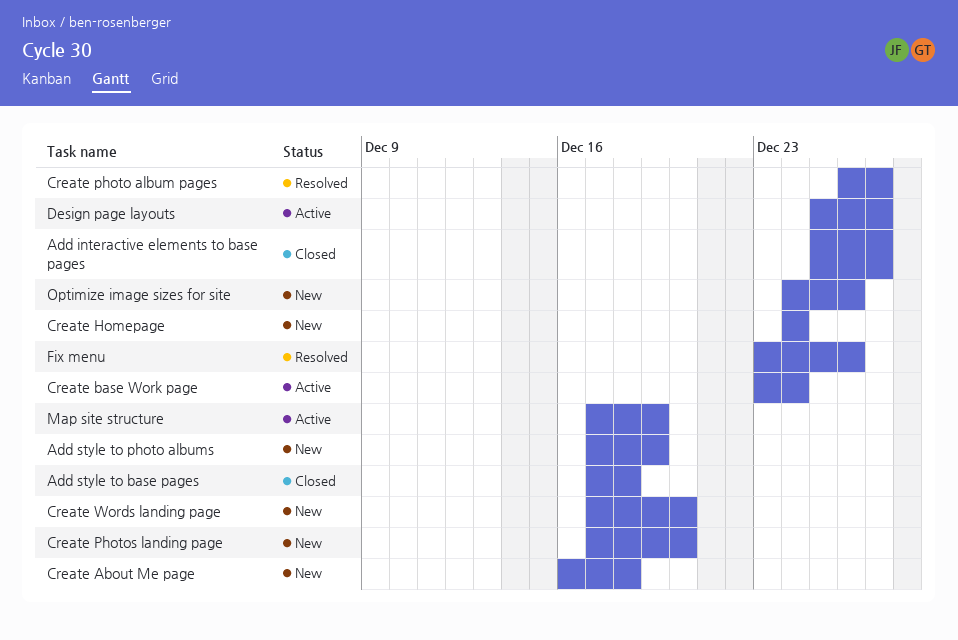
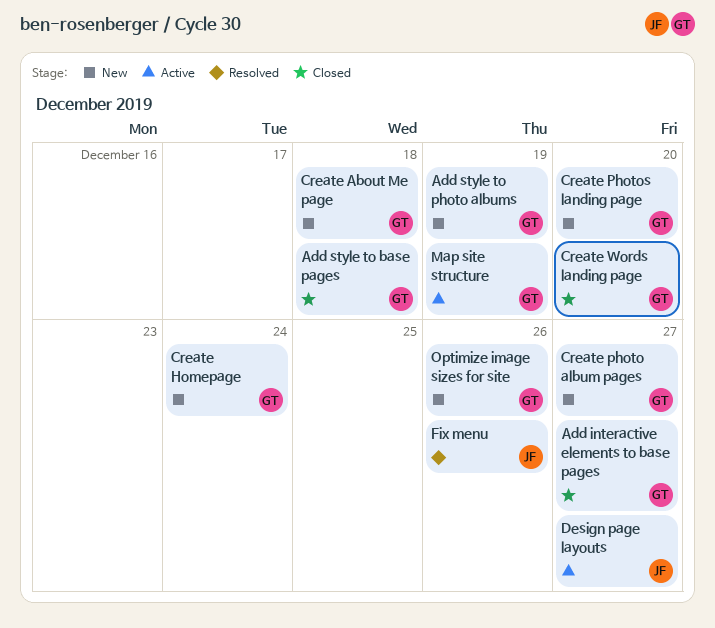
Create base Work page: present -> none
Create photo album pages, status: Resolved -> New
Create Words landing page, status: New -> Closed

